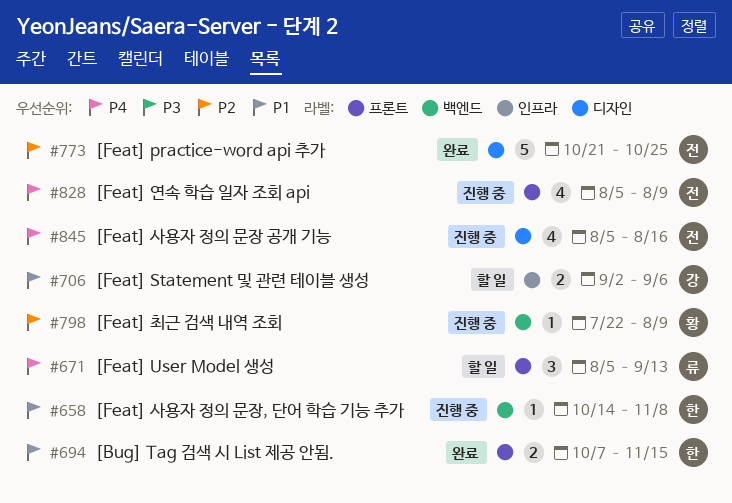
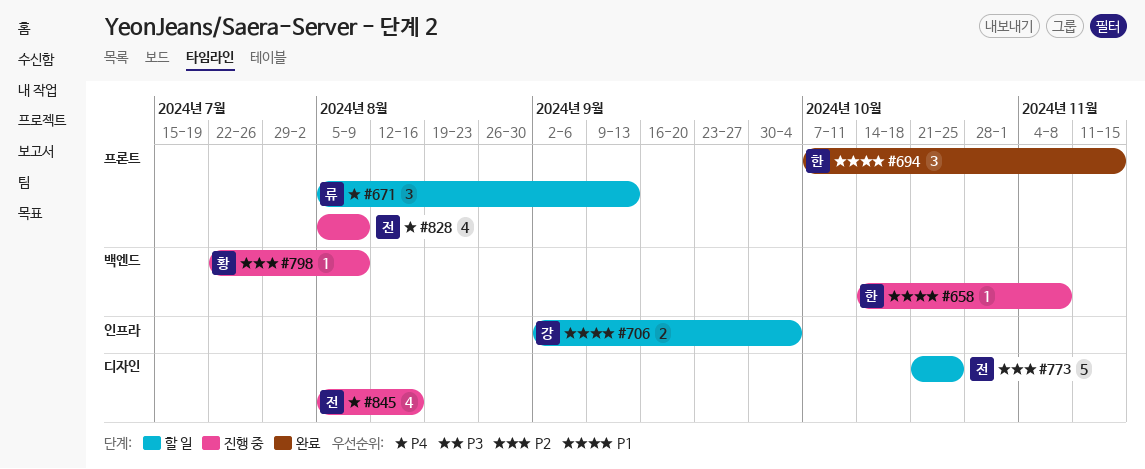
#694, estimate: 2 -> 3
#706, due: Sep 6 -> Oct 4
#773, status: 완료 -> 할 일

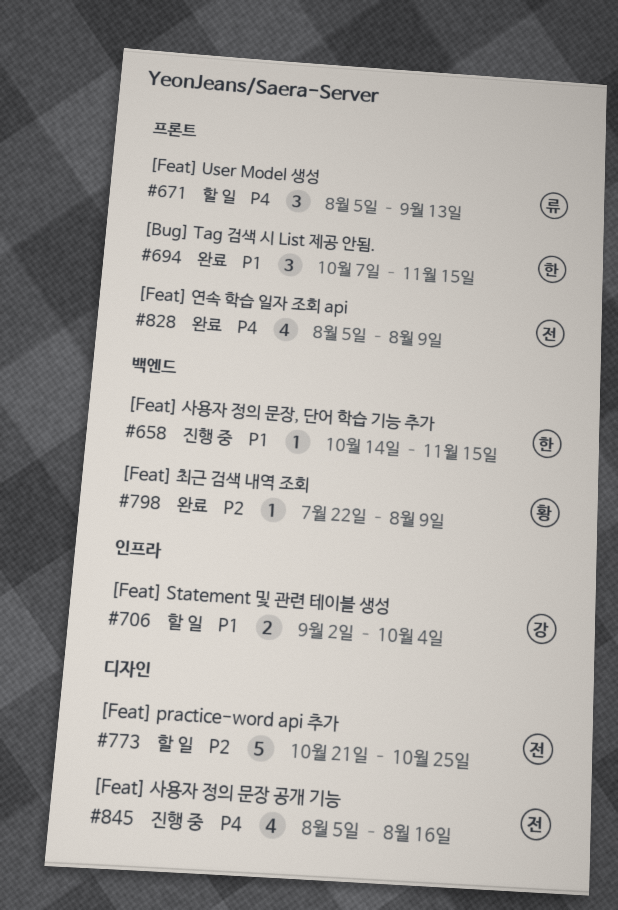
#658, due: Nov 8 -> Nov 15
#798, status: 진행 중 -> 완료
#828, status: 진행 중 -> 완료

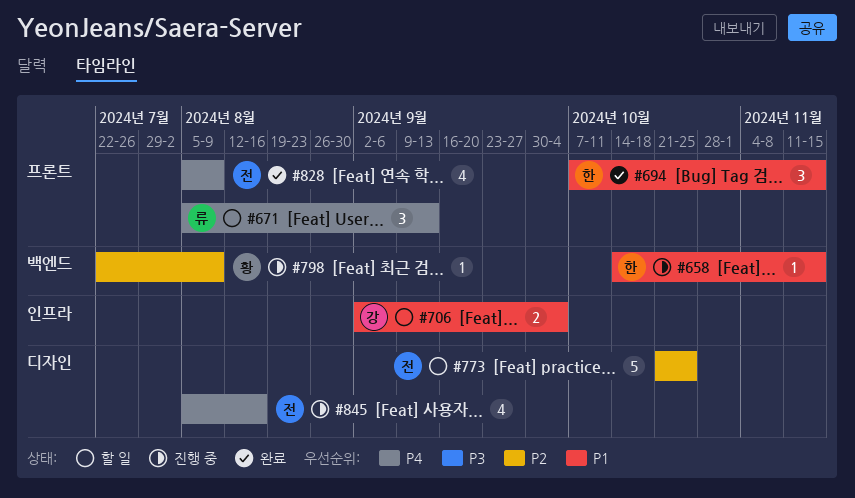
#798, status: 완료 -> 진행 중

